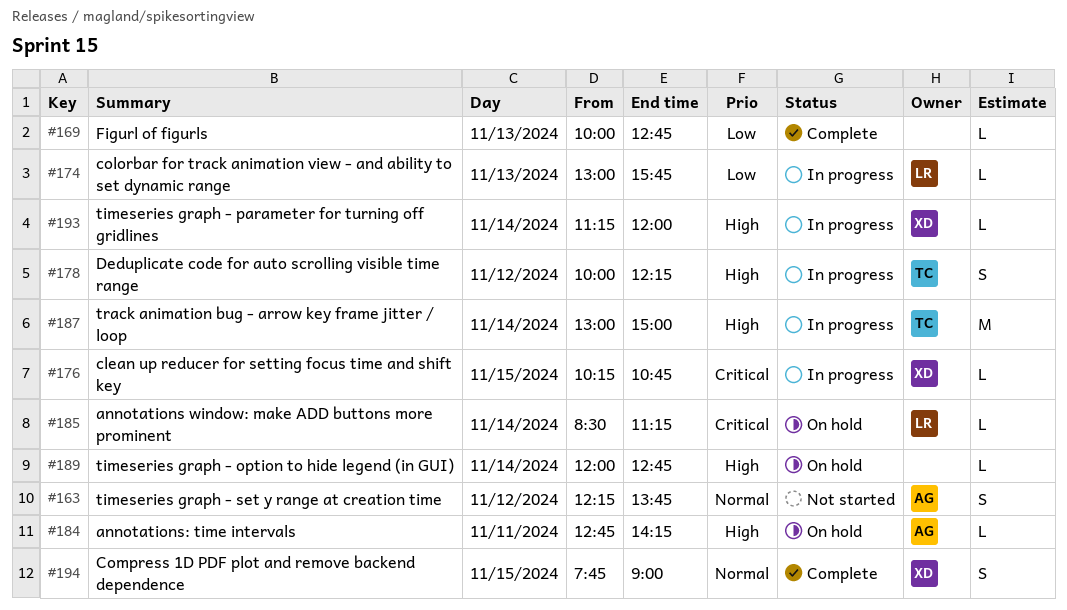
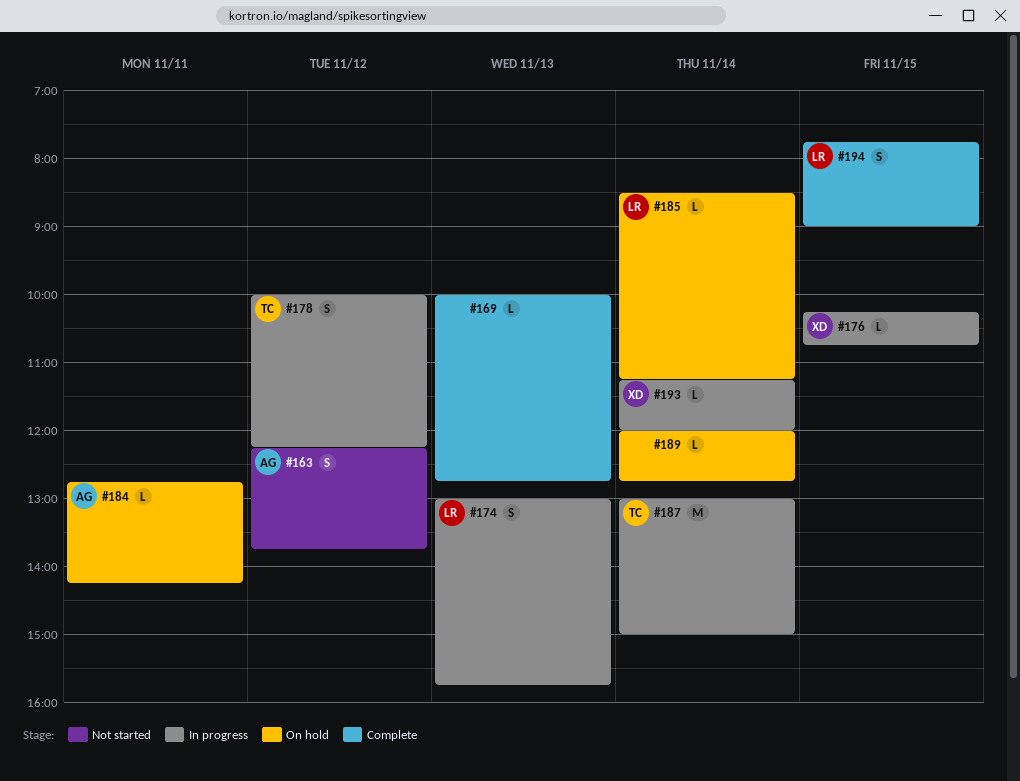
#174, estimate: L -> S
#194, owner: XD -> LR

